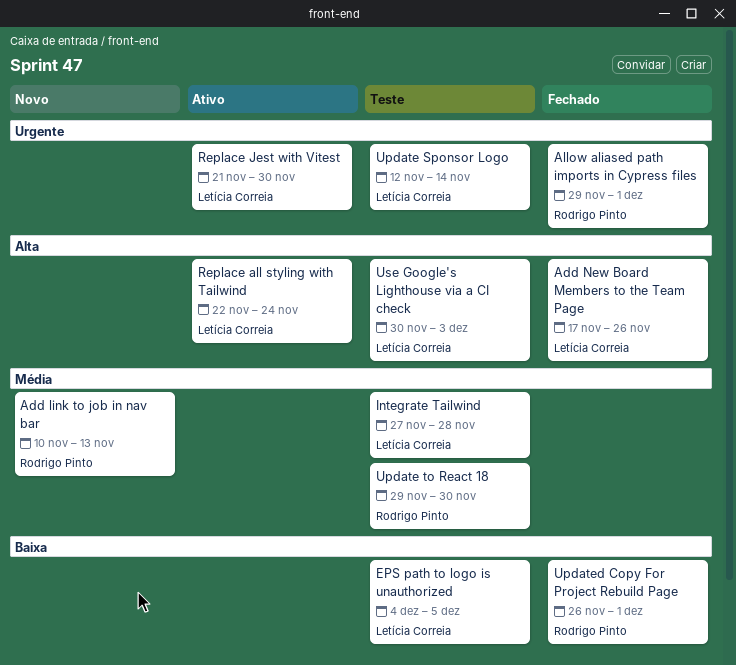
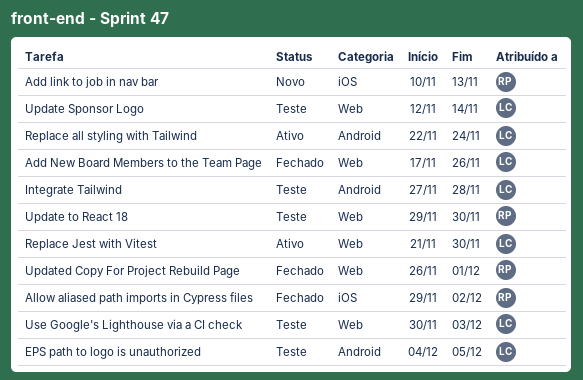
Allow aliased path imports in Cypress files, due: Dec 1 -> Dec 2

